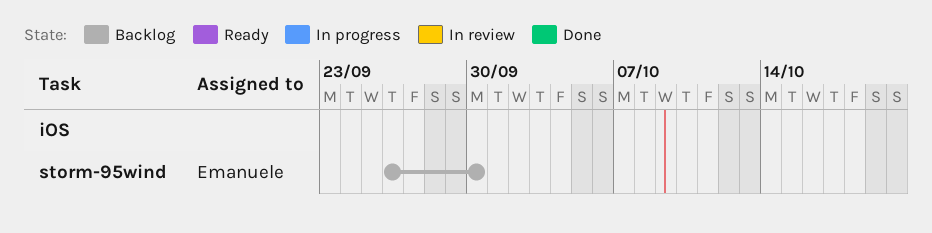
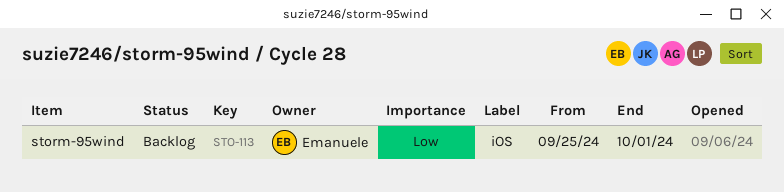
storm-95wind, start: Sep 26 -> Sep 25
storm-95wind, due: Sep 30 -> Oct 1

